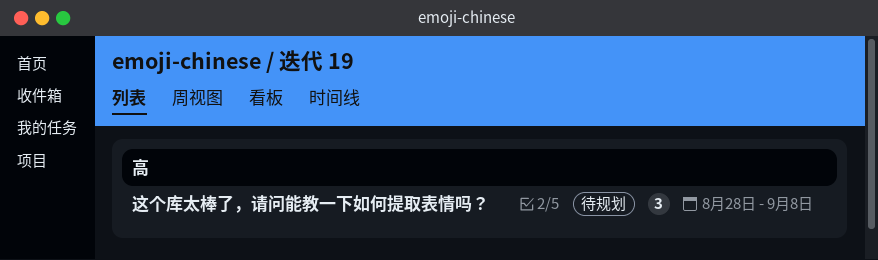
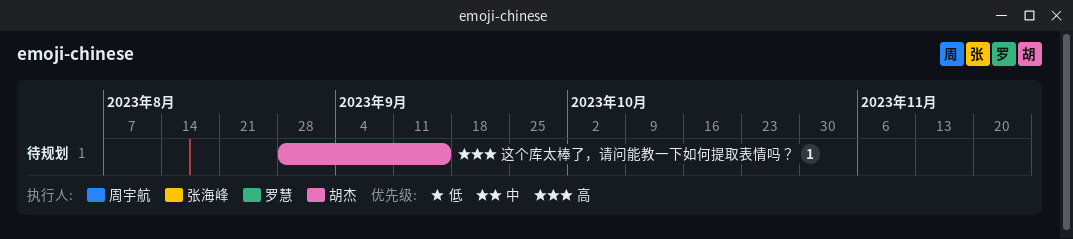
这个库太棒了，请问能教一下如何提取表情吗？, estimate: 3 -> 1
这个库太棒了，请问能教一下如何提取表情吗？, due: Sep 8 -> Sep 15

